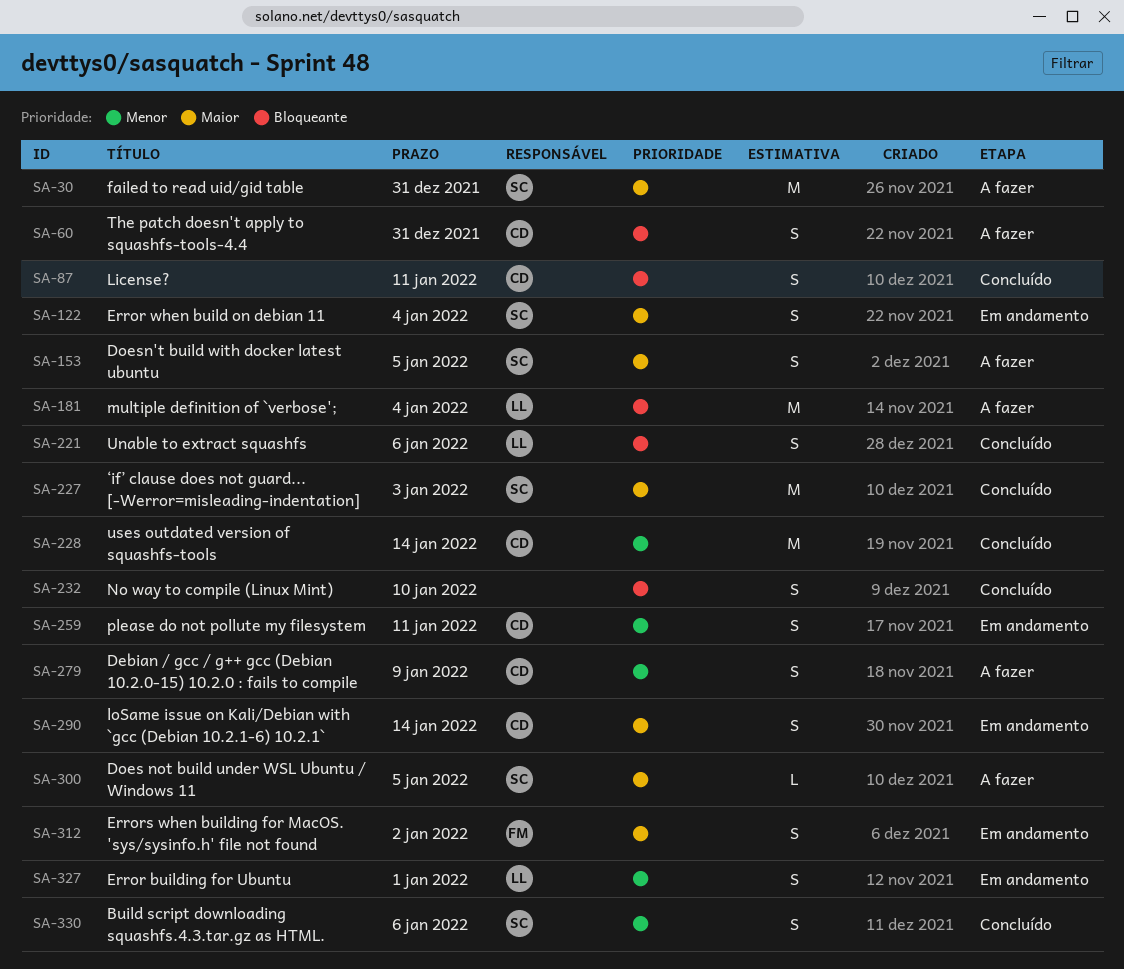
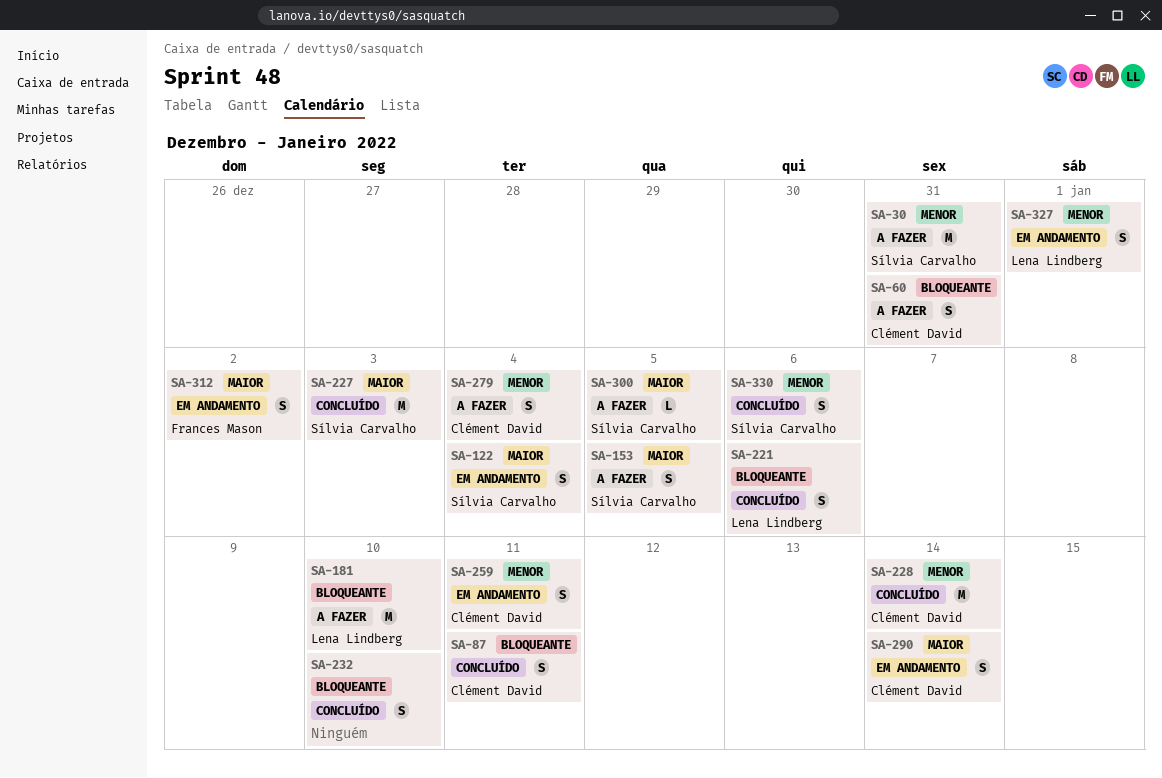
SA-30, priority: Maior -> Menor
SA-181, due: Jan 4 -> Jan 10
SA-279, due: Jan 9 -> Jan 4

